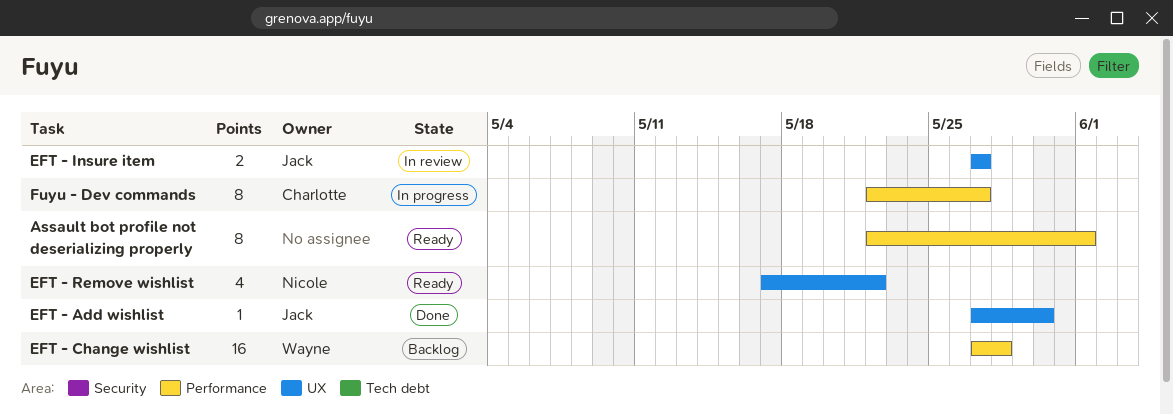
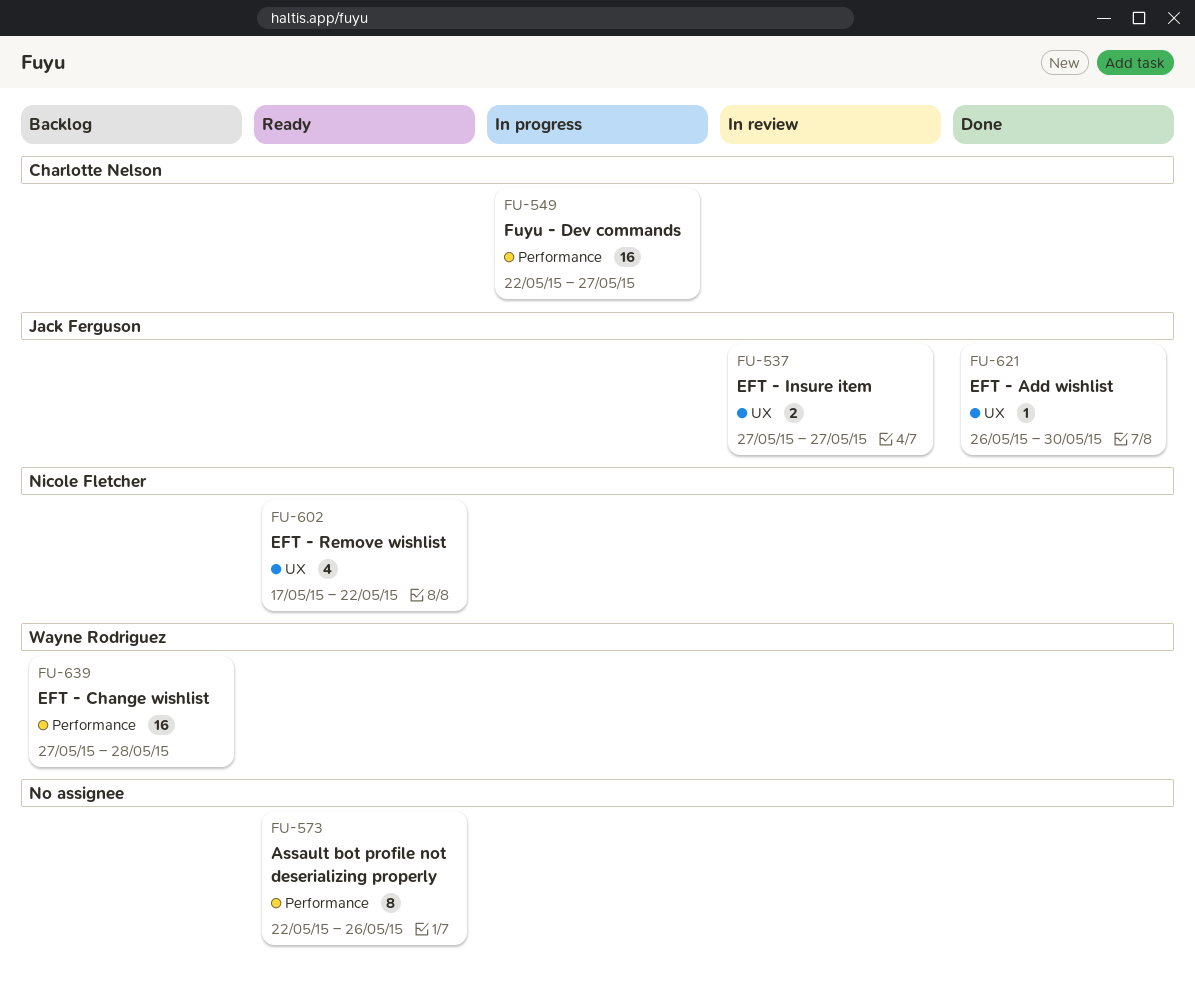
Assault bot profile not deserializing properly, due: Jun 1 -> May 26
EFT - Add wishlist, start: May 27 -> May 26
Fuyu - Dev commands, estimate: 8 -> 16

